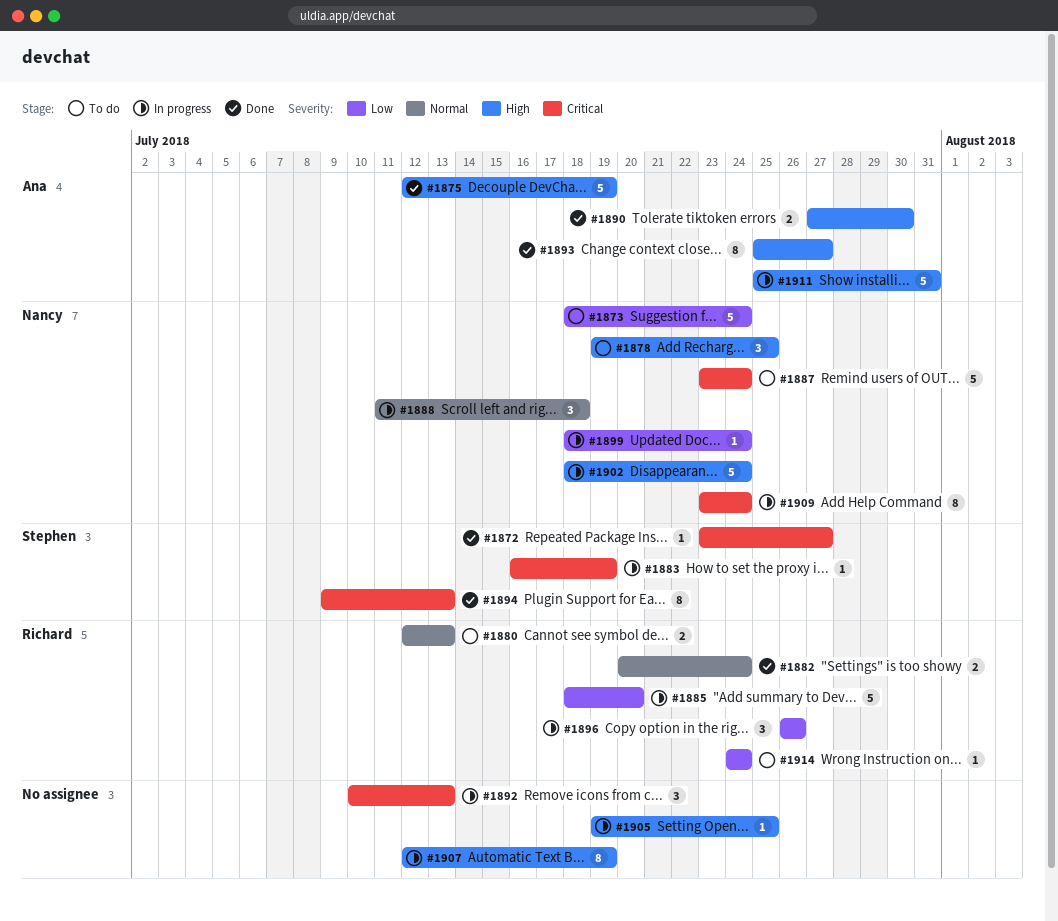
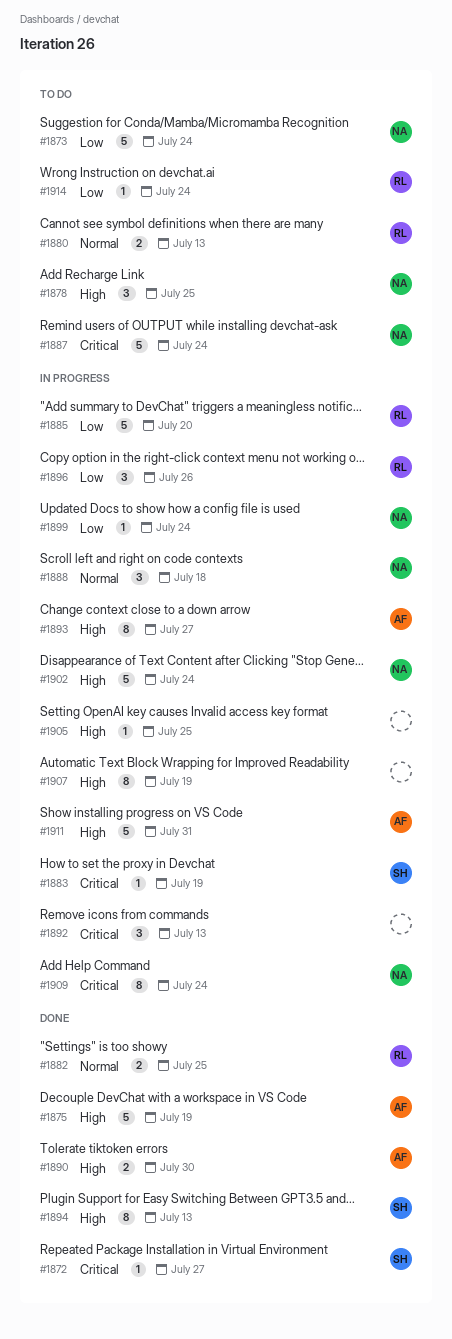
#1882, due: Jul 24 -> Jul 25
#1893, status: Done -> In progress
#1894, priority: Critical -> High

